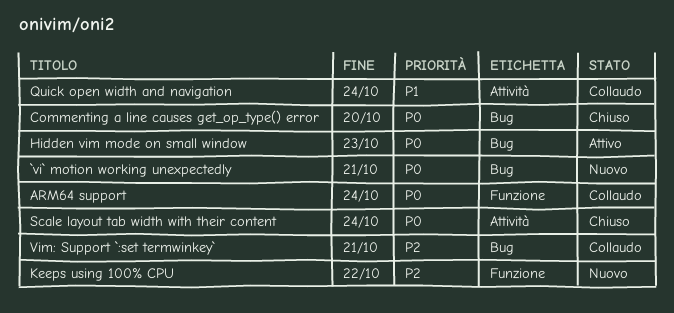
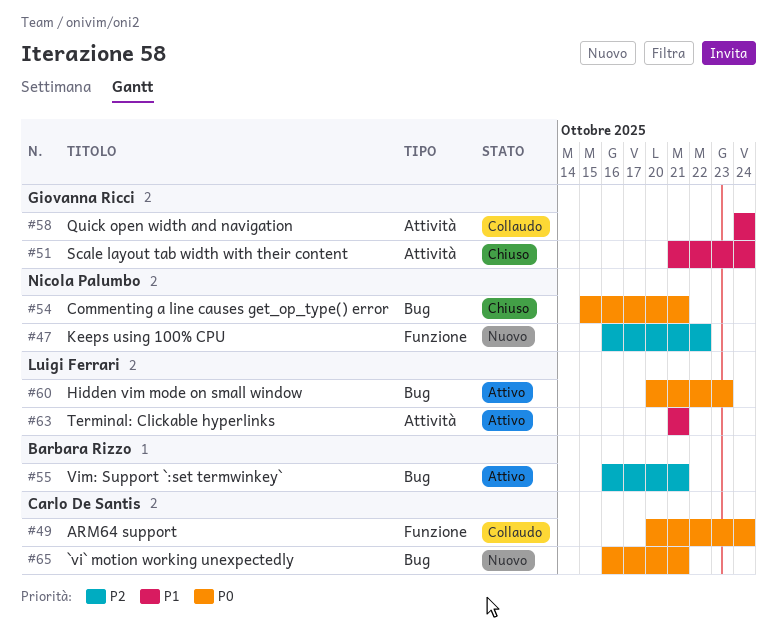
Commenting a line causes get_op_type() error, due: Oct 20 -> Oct 21
Scale layout tab width with their content, priority: P0 -> P1
Terminal: Clickable hyperlinks: none -> present
Vim: Support `:set termwinkey`, status: Collaudo -> Attivo

